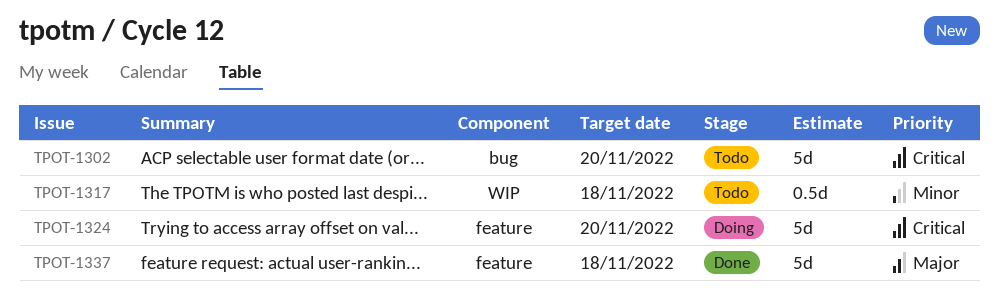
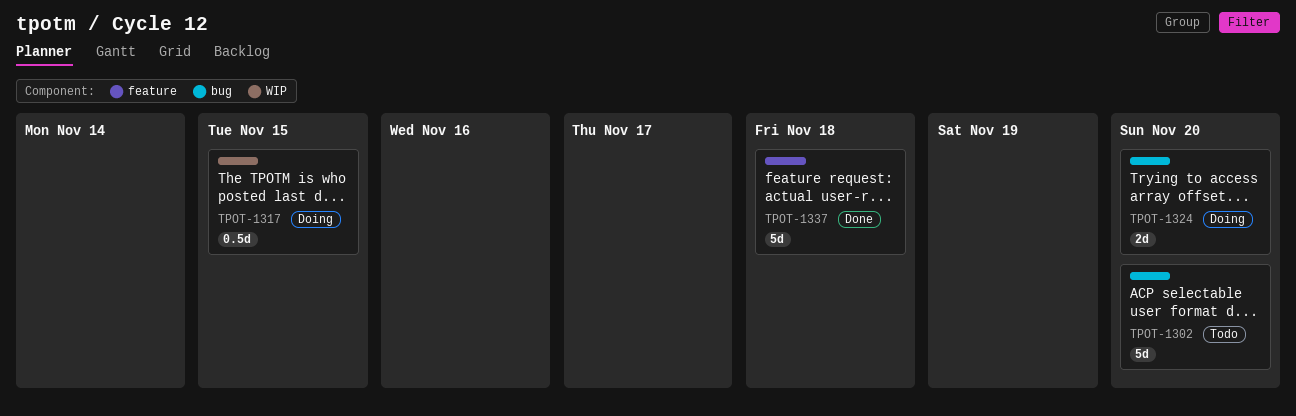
TPOT-1317, status: Todo -> Doing
TPOT-1317, due: Nov 18 -> Nov 15
TPOT-1324, label: feature -> bug
TPOT-1324, estimate: 5d -> 2d

